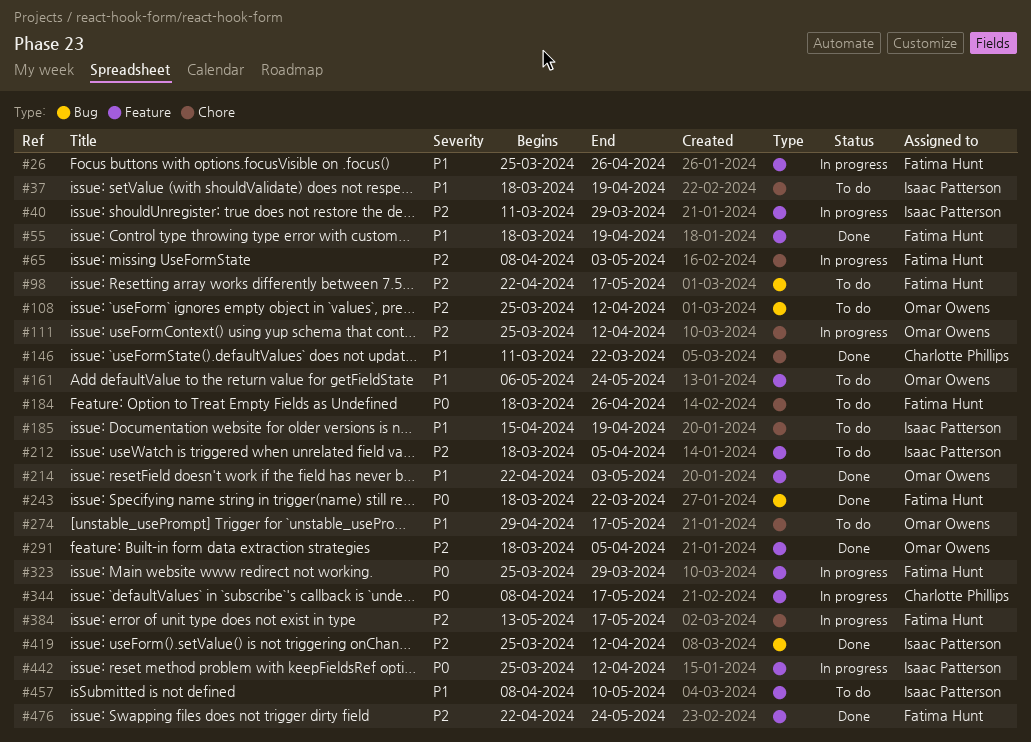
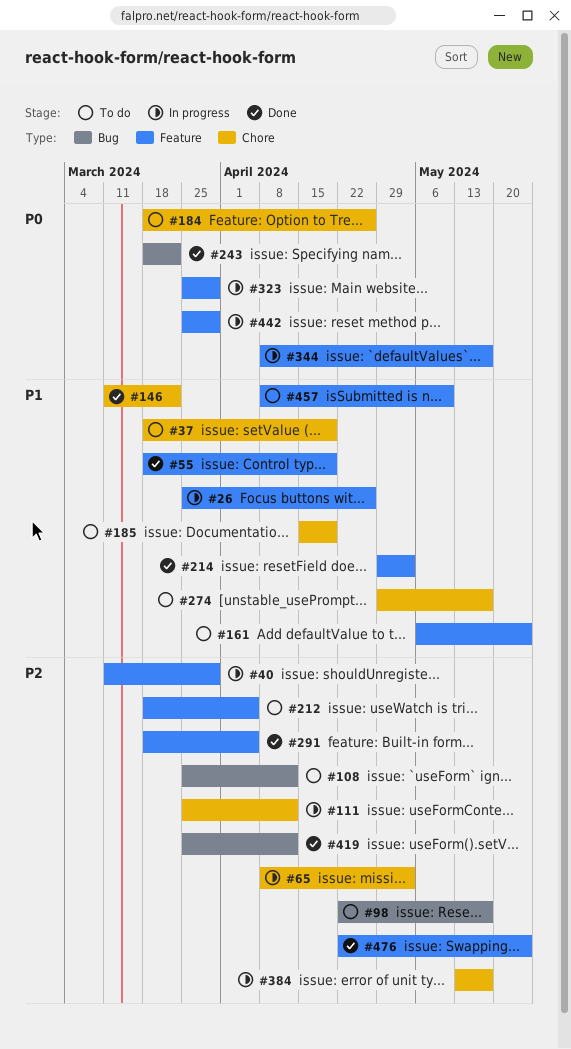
#214, start: Apr 22 -> Apr 29
#442, due: Apr 12 -> Mar 29

